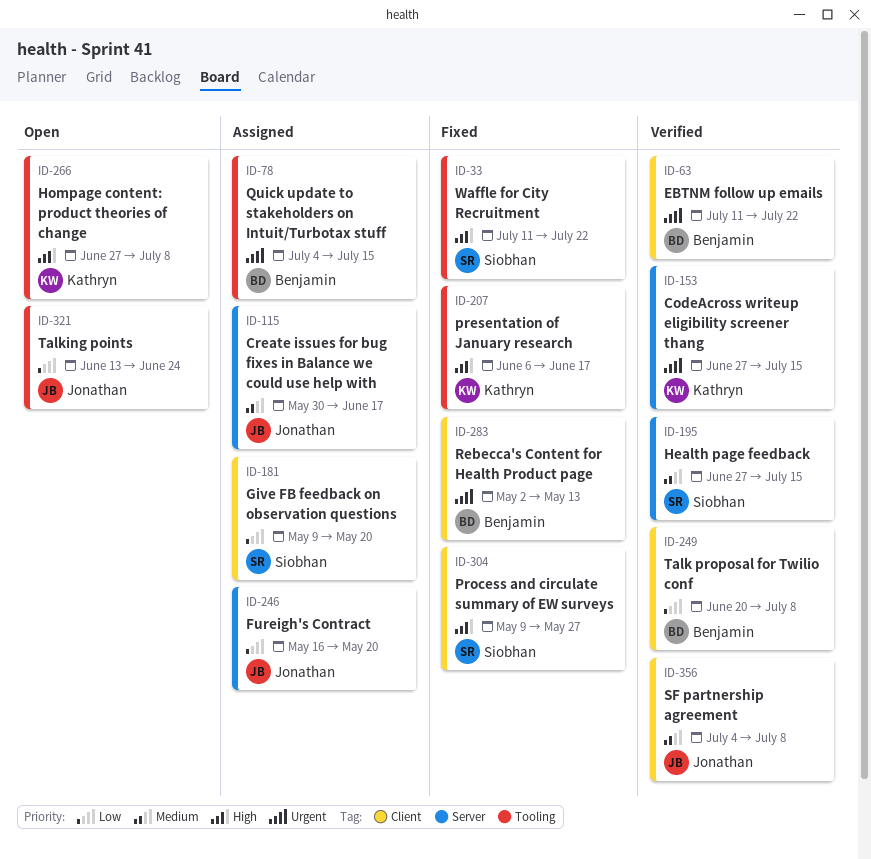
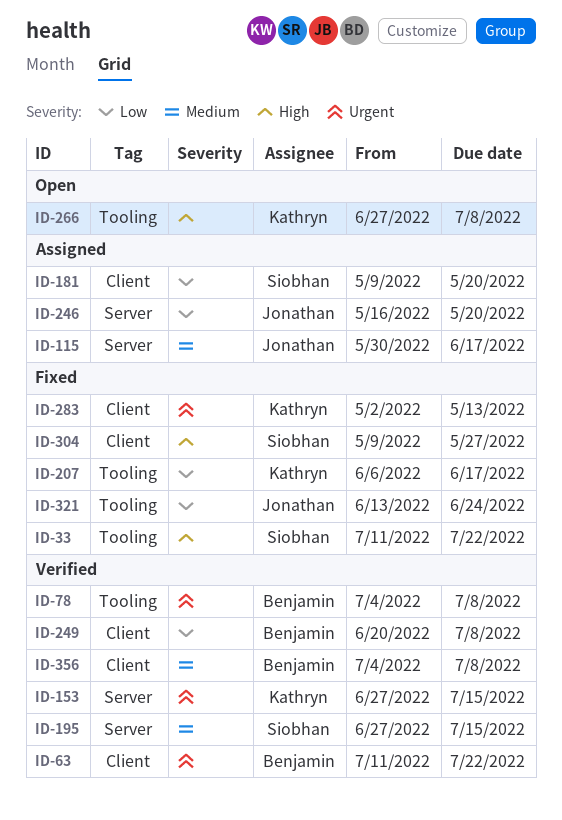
ID-78, status: Assigned -> Verified
ID-78, due: Jul 15 -> Jul 8
ID-207, priority: High -> Low
ID-283, owner: Benjamin -> Kathryn
ID-321, status: Open -> Fixed
ID-356, owner: Jonathan -> Benjamin

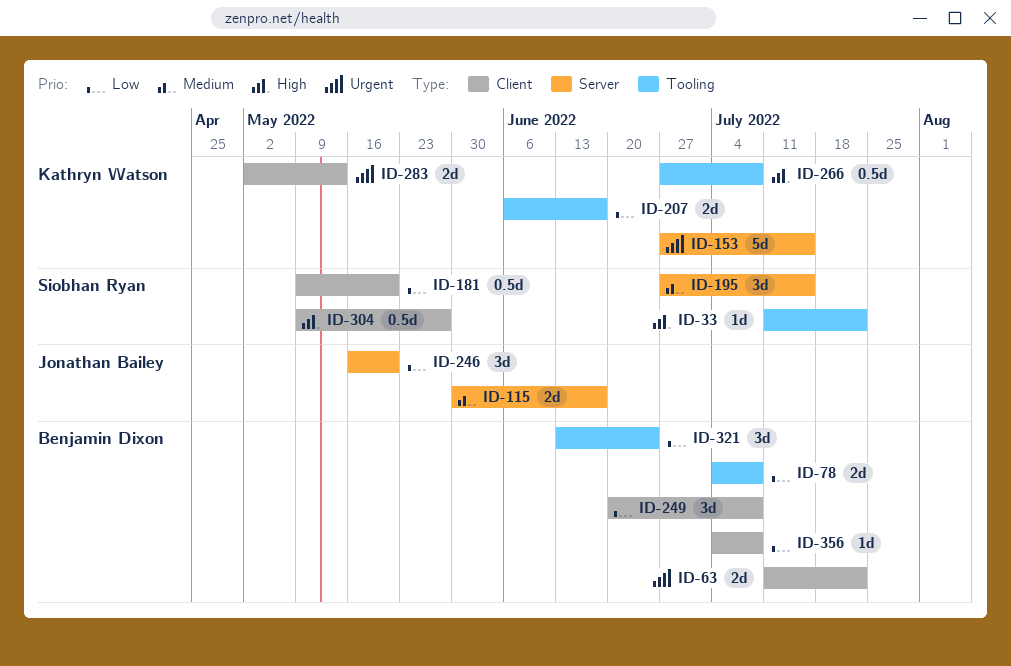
ID-78, priority: Urgent -> Low
ID-321, owner: Jonathan Bailey -> Benjamin Dixon
ID-356, priority: Medium -> Low

